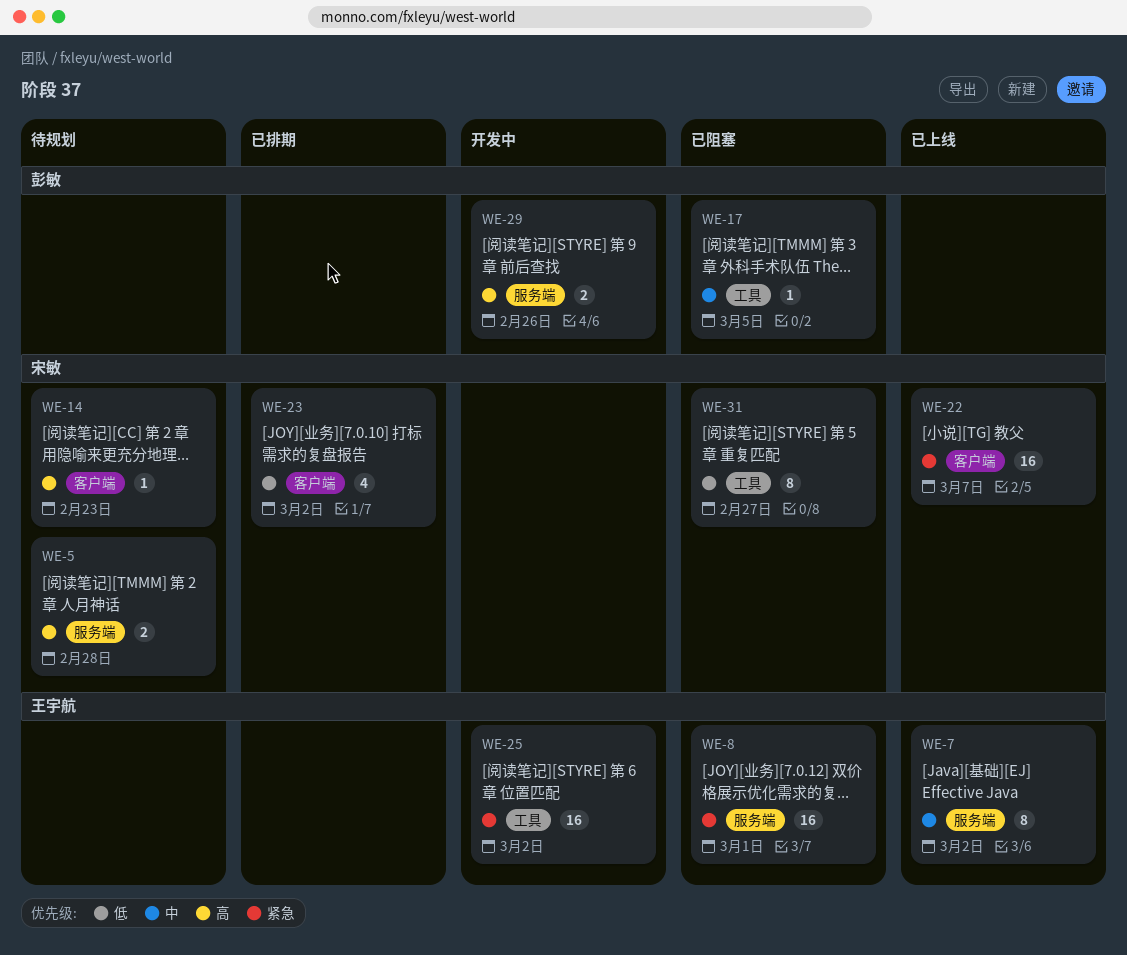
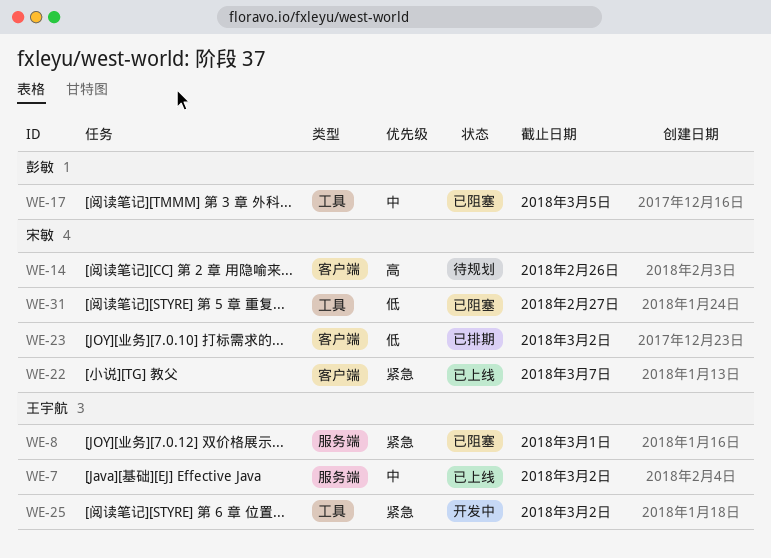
WE-5: present -> none
WE-14, due: Feb 23 -> Feb 26
WE-29: present -> none

